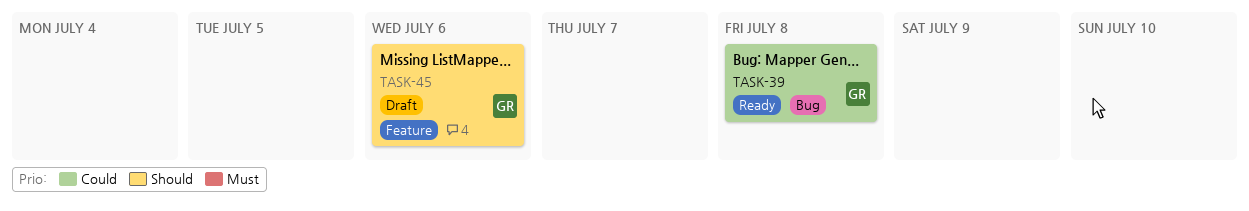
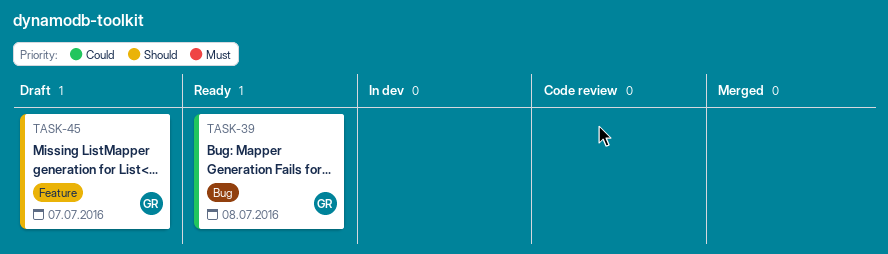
TASK-45, due: Jul 6 -> Jul 7

